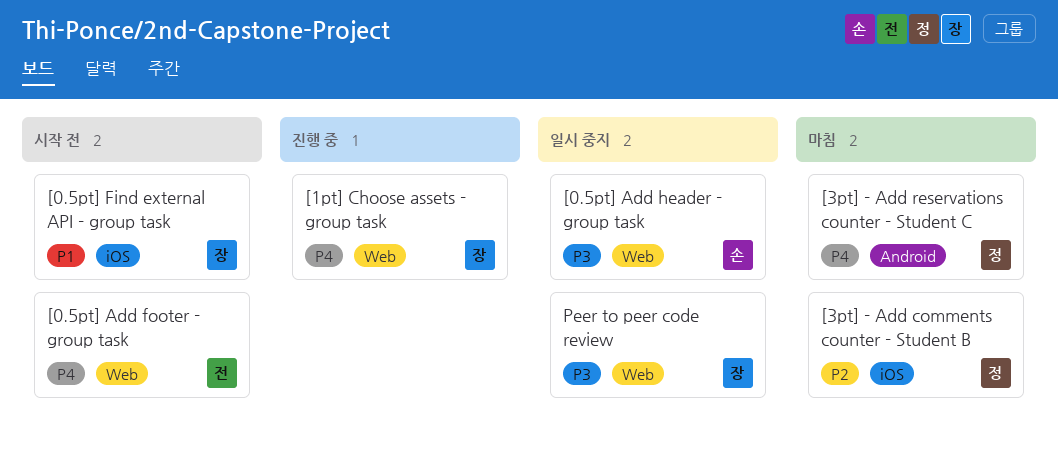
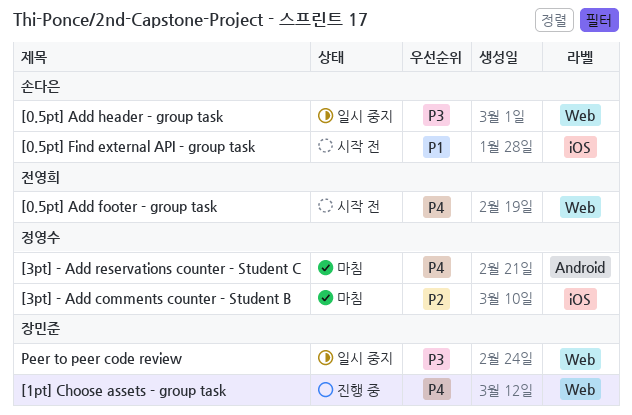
[0.5pt] Find external API - group task, owner: 장민준 -> 손다은

